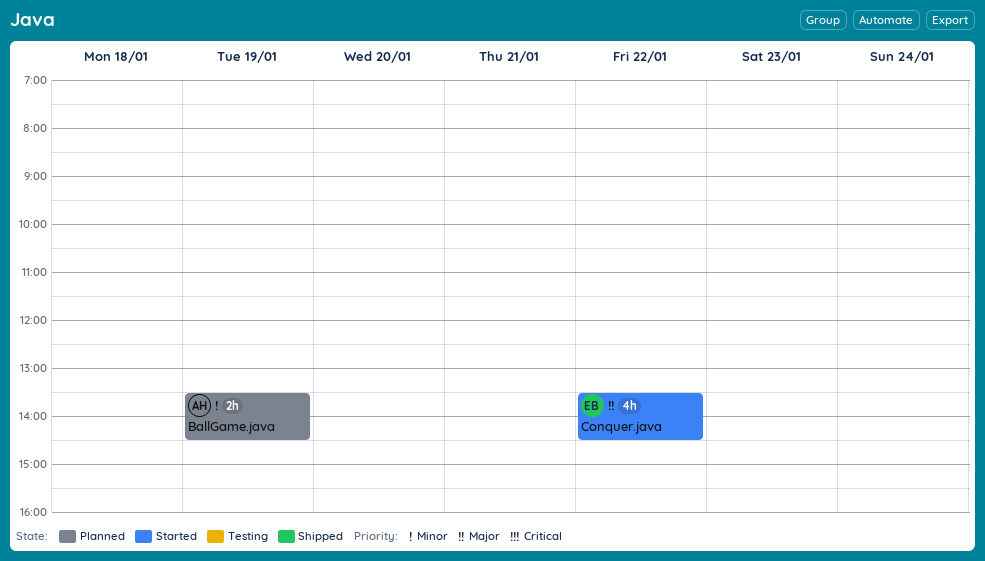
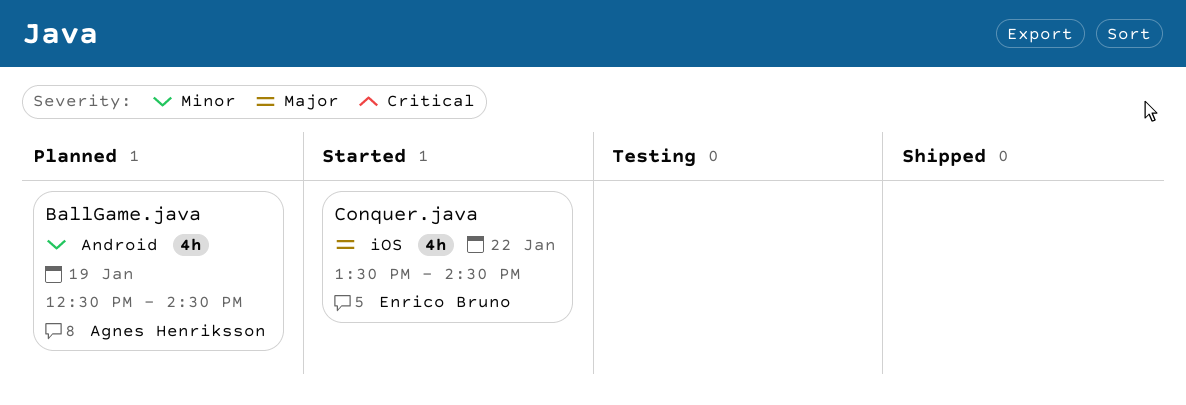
BallGame.java, estimate: 2h -> 4h
BallGame.java, begins: 13:30 -> 12:30

